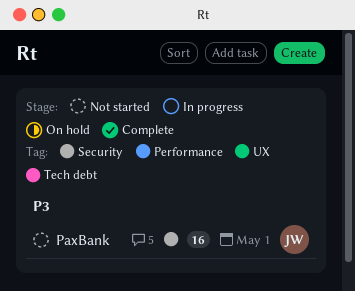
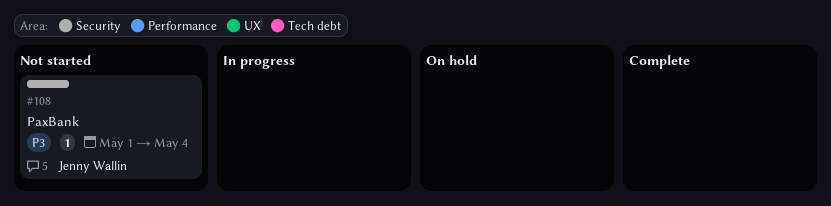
PaxBank, estimate: 16 -> 1
PaxBank, due: May 1 -> May 4

